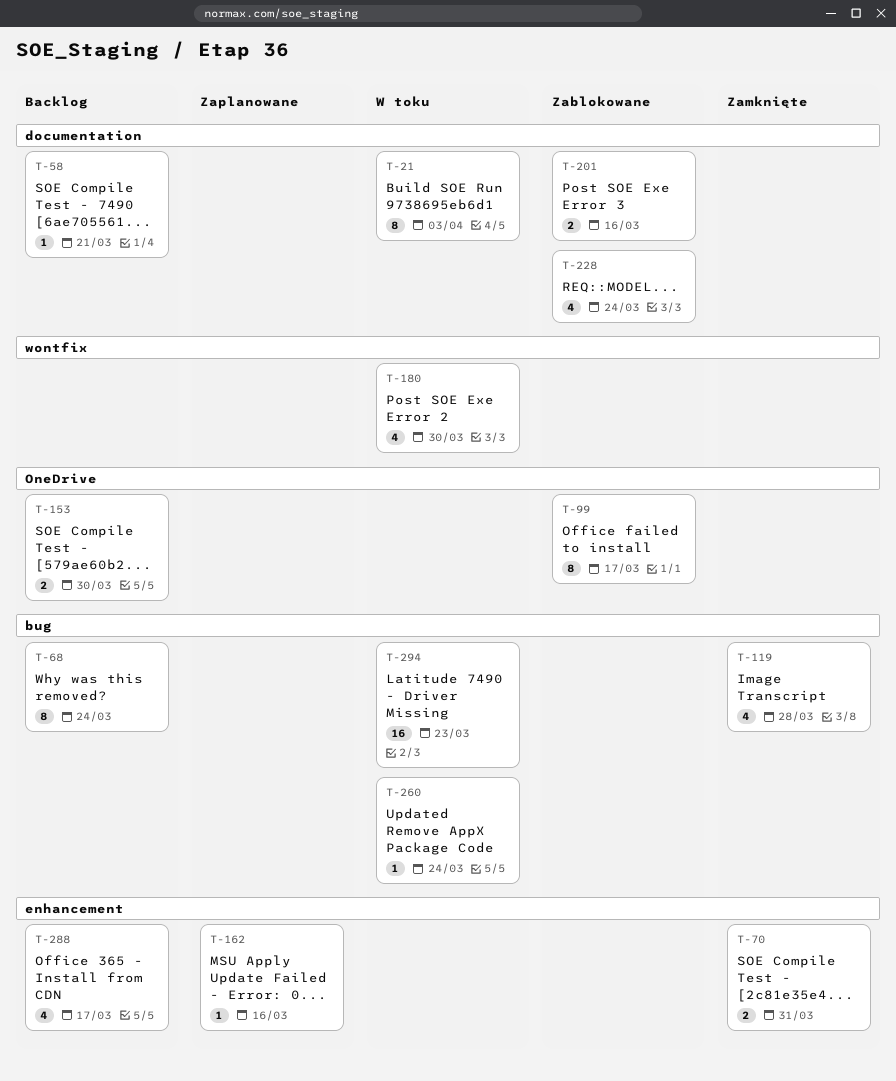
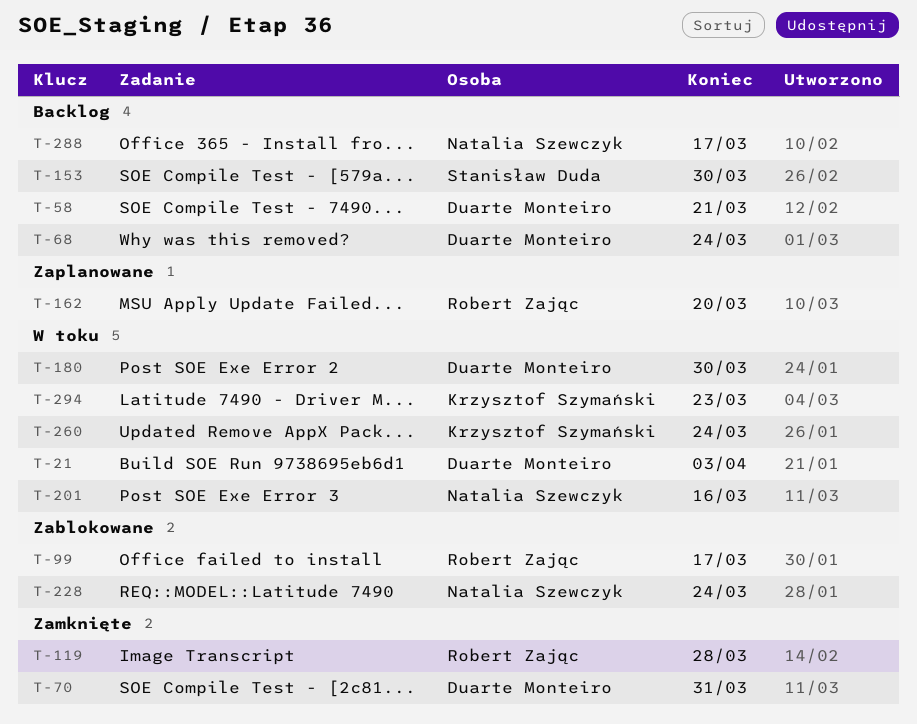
T-162, due: Mar 16 -> Mar 20
T-201, status: Zablokowane -> W toku

